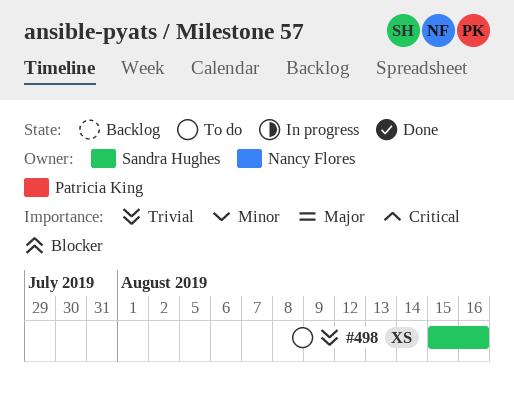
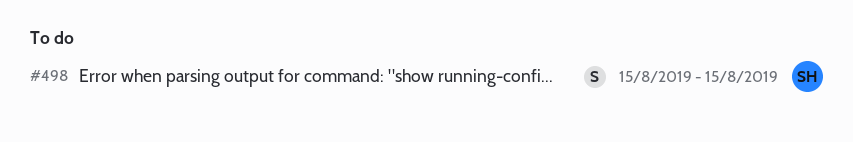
#498, estimate: XS -> S
#498, due: Aug 16 -> Aug 15

